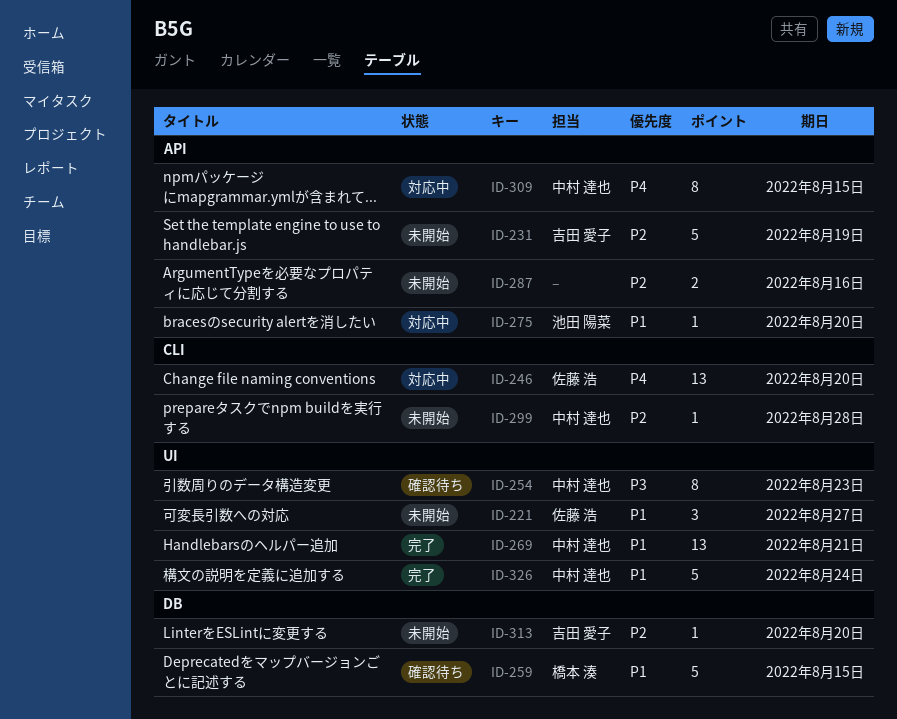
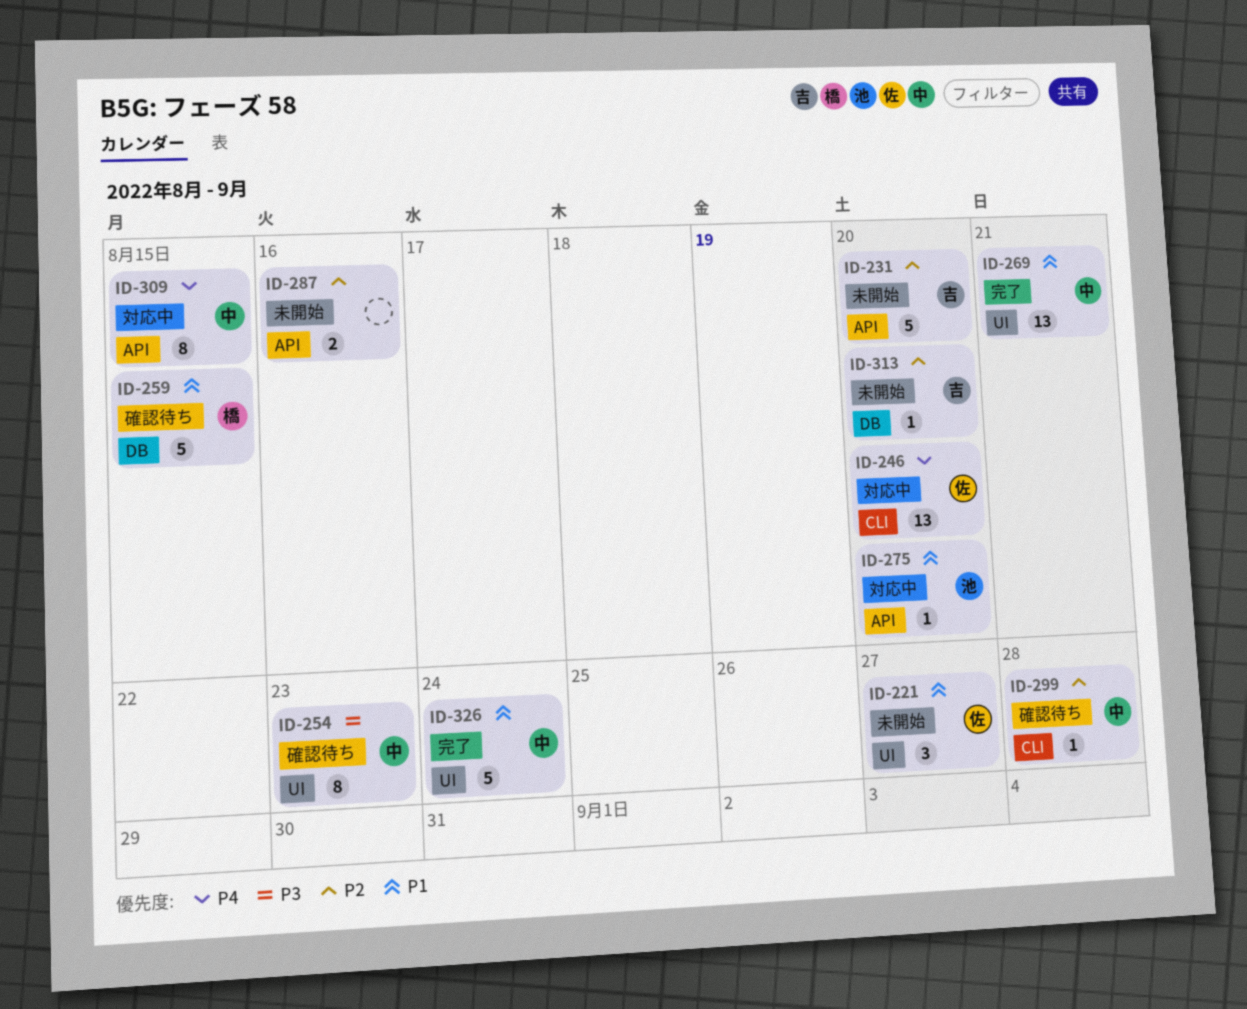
ID-231, due: Aug 19 -> Aug 20
ID-299, status: 未開始 -> 確認待ち

